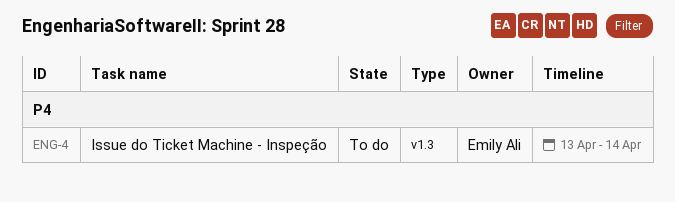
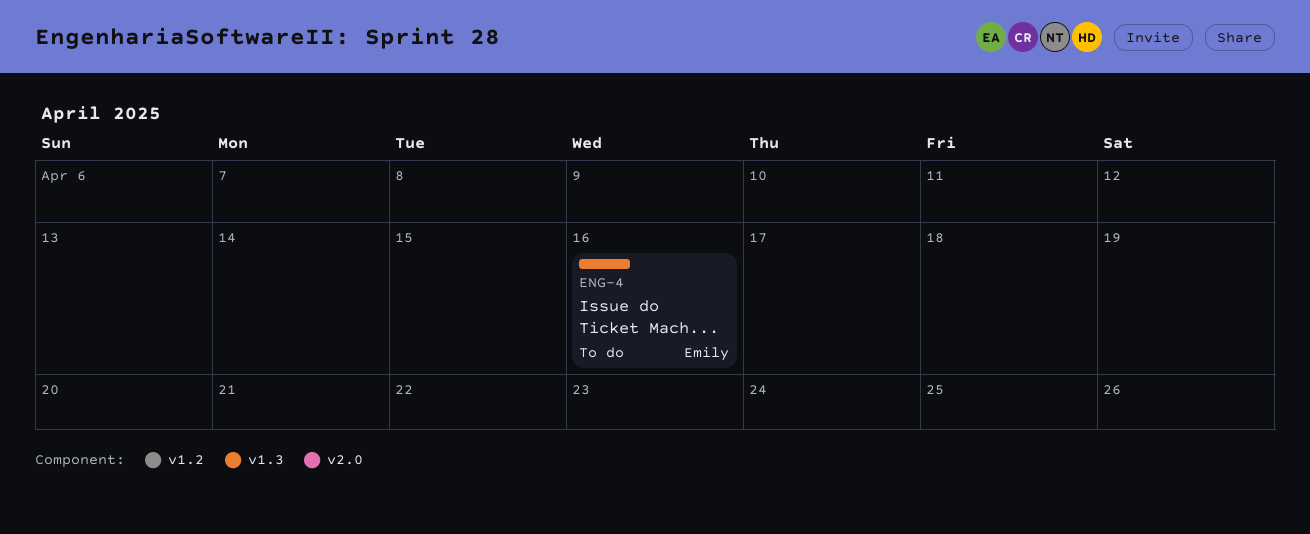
ENG-4, due: Apr 14 -> Apr 16

